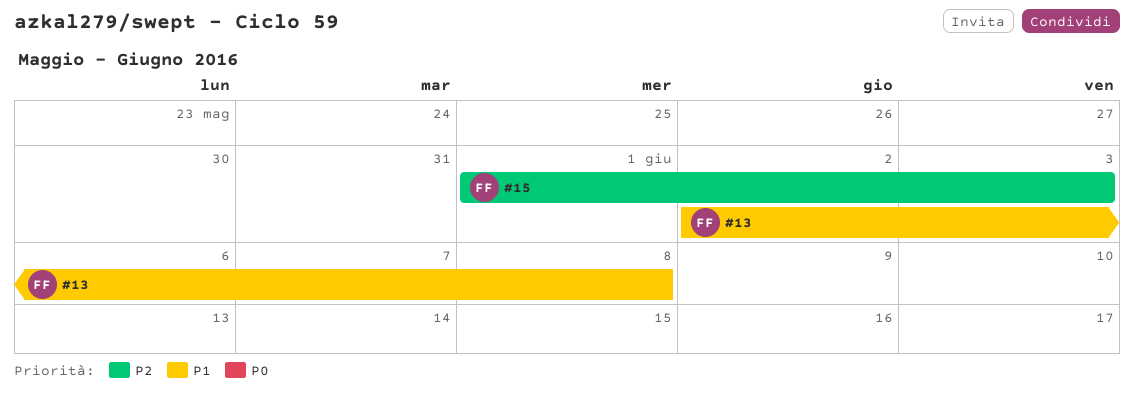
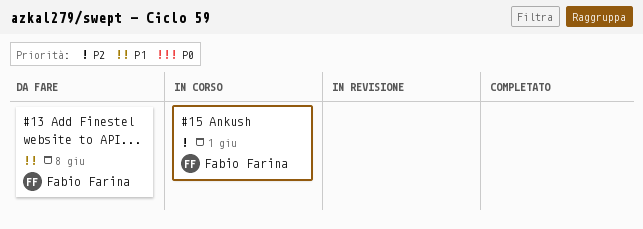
#15, due: Jun 3 -> Jun 1

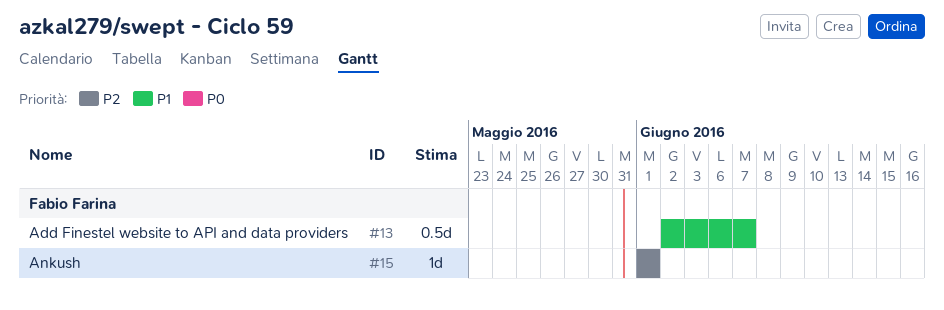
#13, due: Jun 8 -> Jun 7

